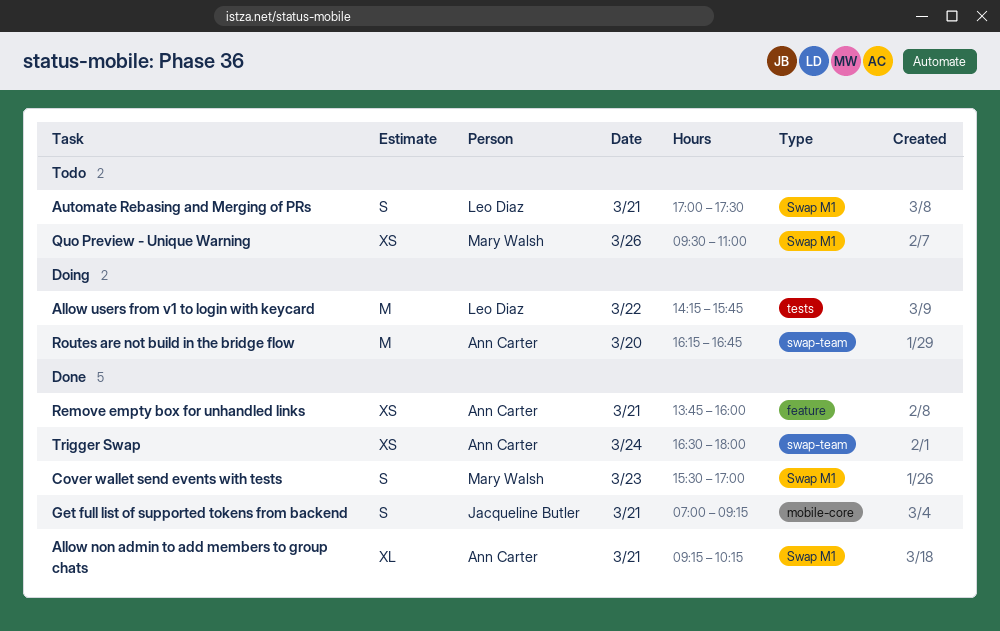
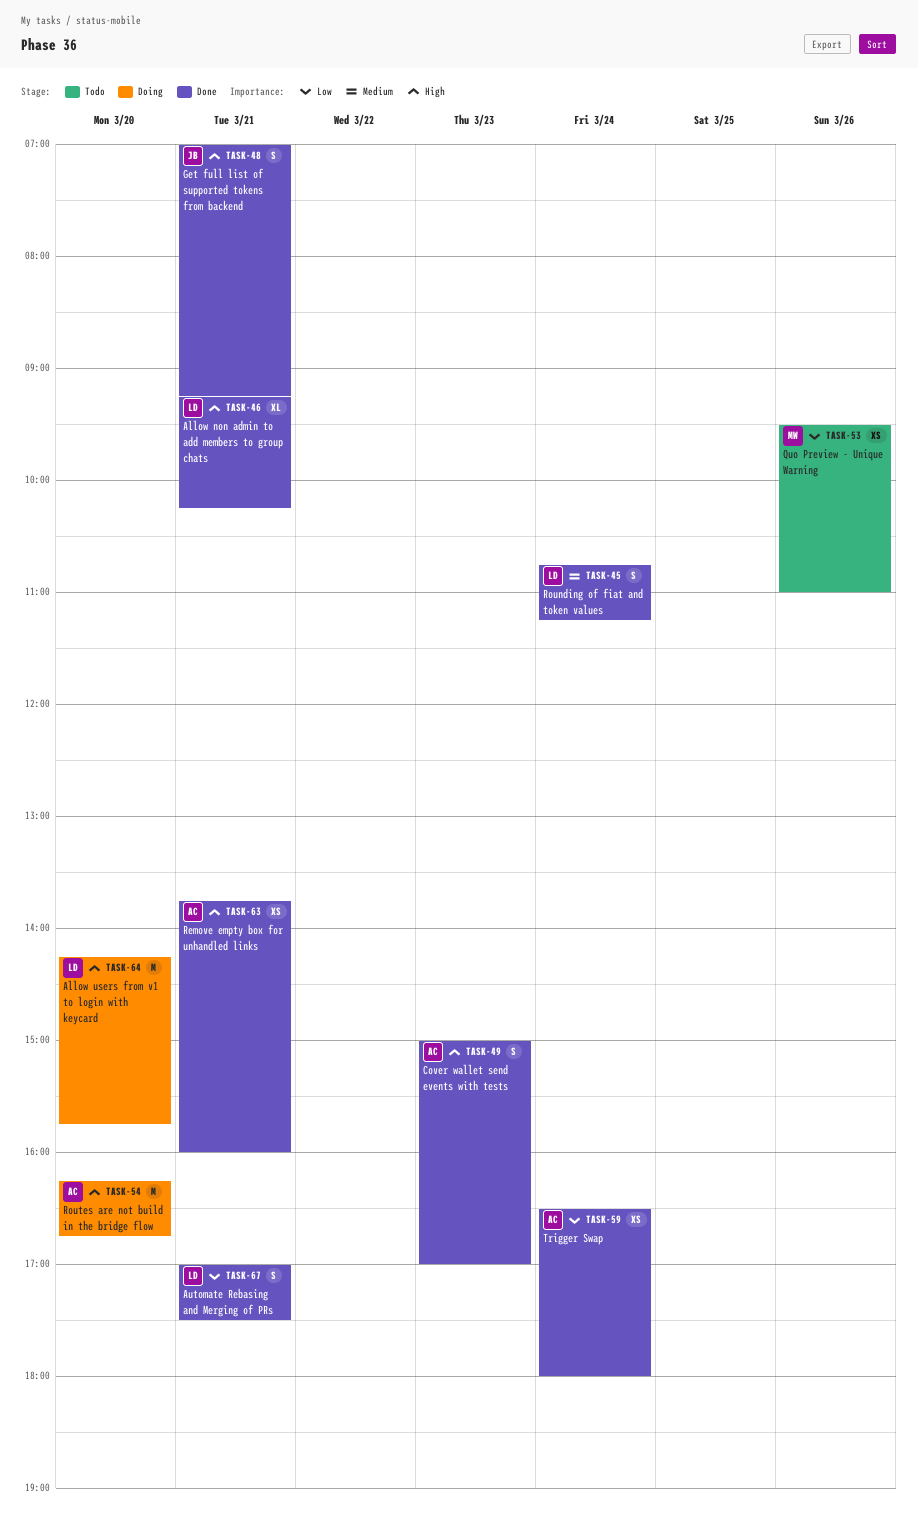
Allow non admin to add members to group chats, owner: Ann Carter -> Leo Diaz
Allow users from v1 to login with keycard, day: Mar 22 -> Mar 20
Automate Rebasing and Merging of PRs, status: Todo -> Done
Cover wallet send events with tests, owner: Mary Walsh -> Ann Carter
Cover wallet send events with tests, begins: 15:30 -> 15:00
Rounding of fiat and token values: none -> present

